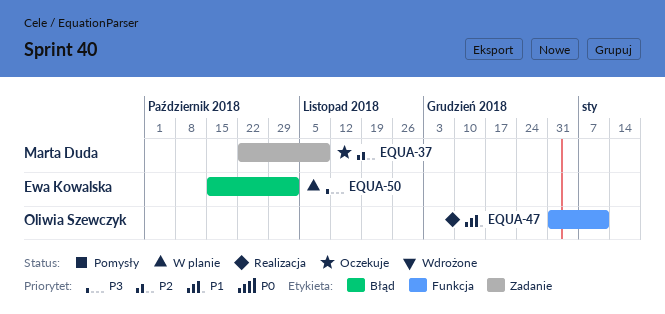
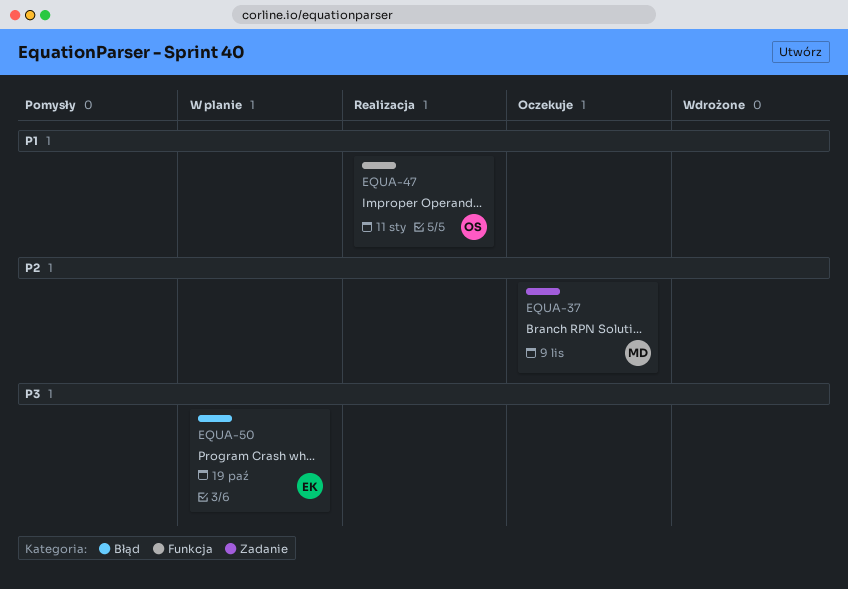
EQUA-50, due: Nov 2 -> Oct 19

